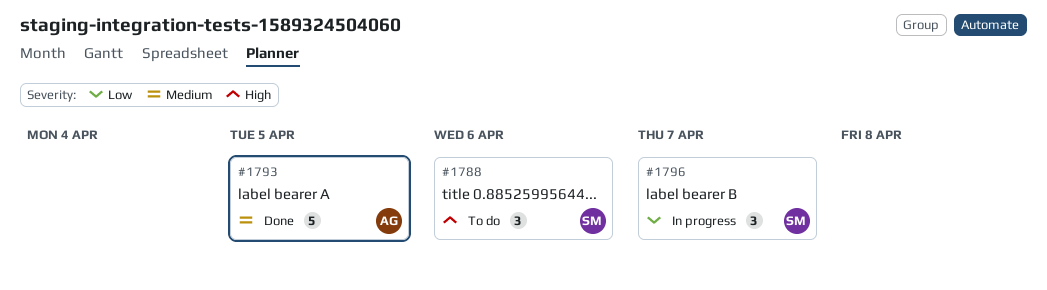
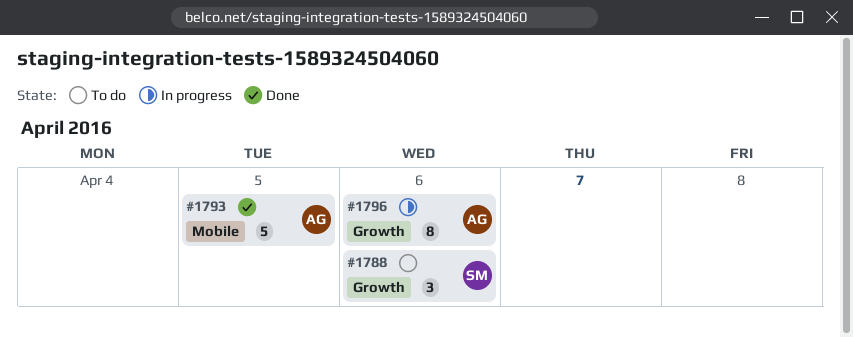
#1796, owner: SM -> AG
#1796, estimate: 3 -> 8
#1796, due: Apr 7 -> Apr 6

